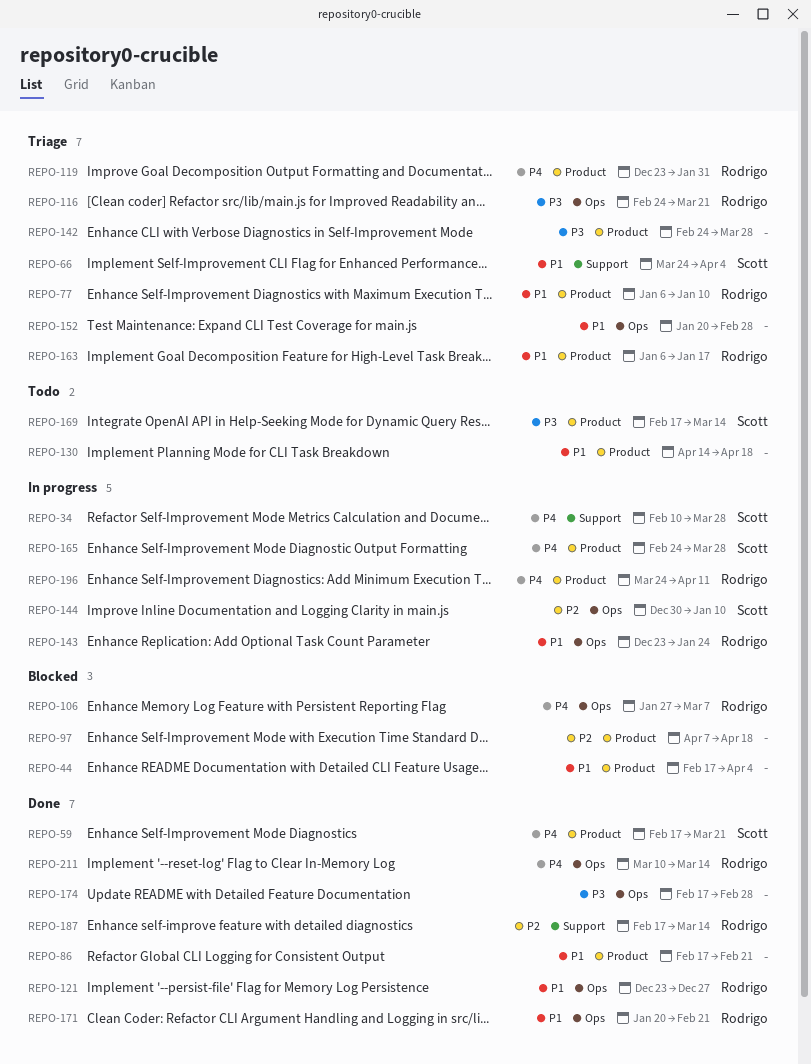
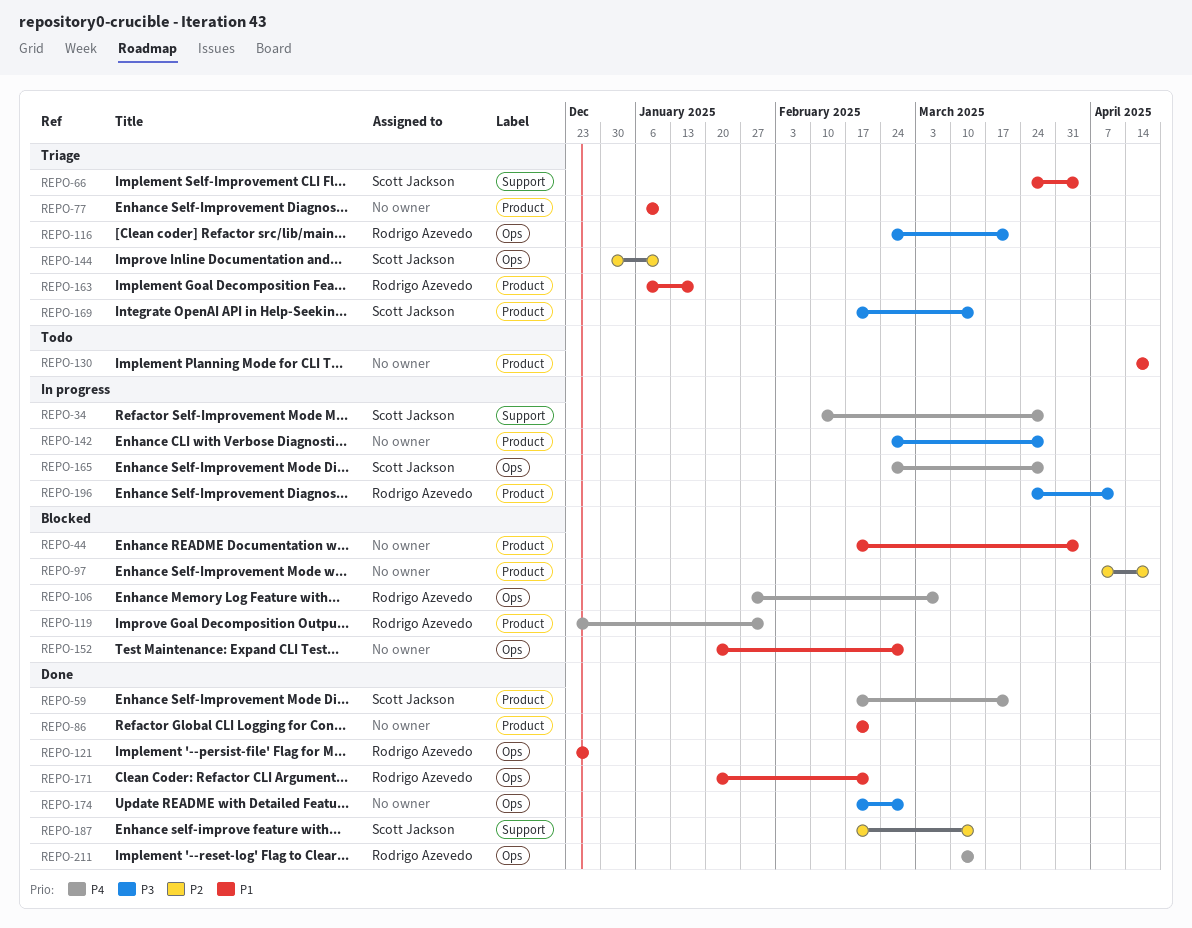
REPO-77, owner: Rodrigo Azevedo -> none
REPO-119, status: Triage -> Blocked
REPO-142, status: Triage -> In progress
REPO-143: present -> none
REPO-144, status: In progress -> Triage
REPO-152, status: Triage -> Blocked
REPO-165, label: Product -> Ops
REPO-169, status: Todo -> Triage
REPO-187, owner: Rodrigo Azevedo -> Scott Jackson
REPO-196, priority: P4 -> P3

